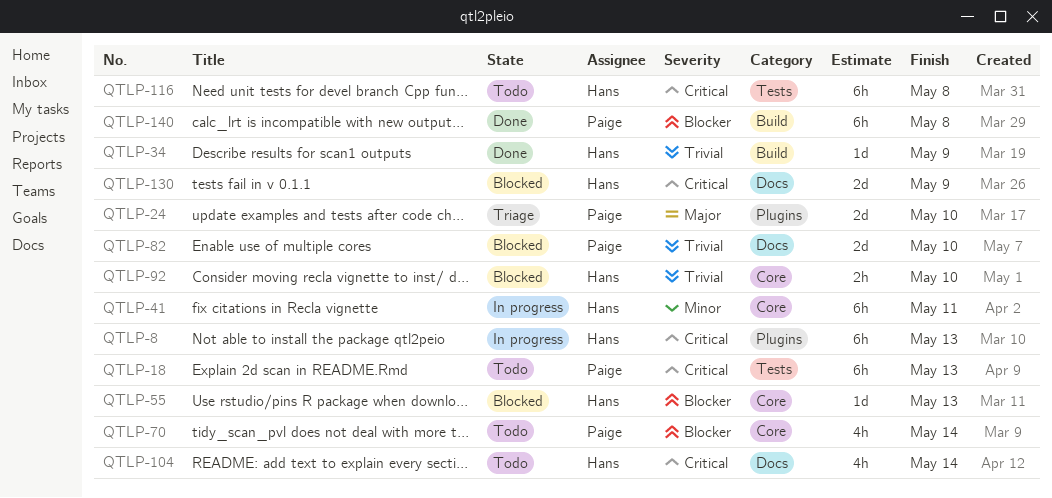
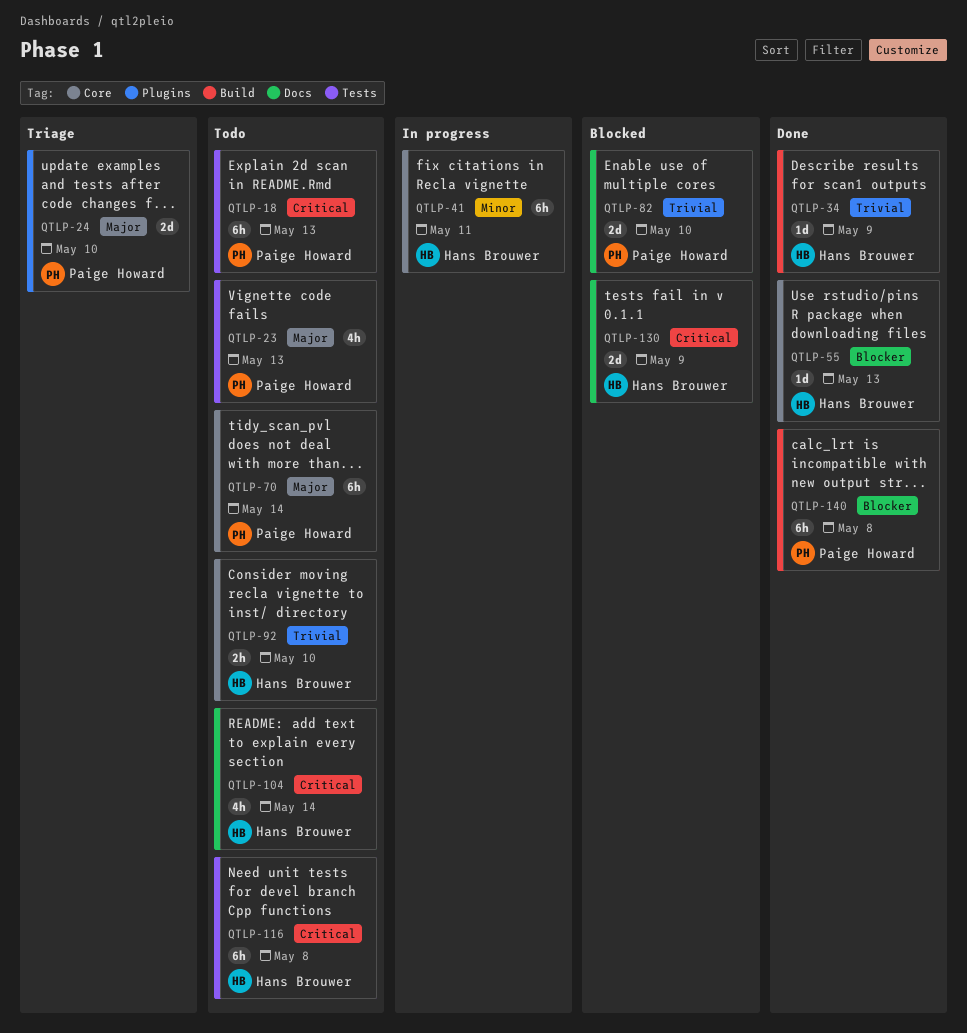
QTLP-8: present -> none
QTLP-23: none -> present
QTLP-55, status: Blocked -> Done
QTLP-70, priority: Blocker -> Major
QTLP-70, estimate: 4h -> 6h
QTLP-92, status: Blocked -> Todo

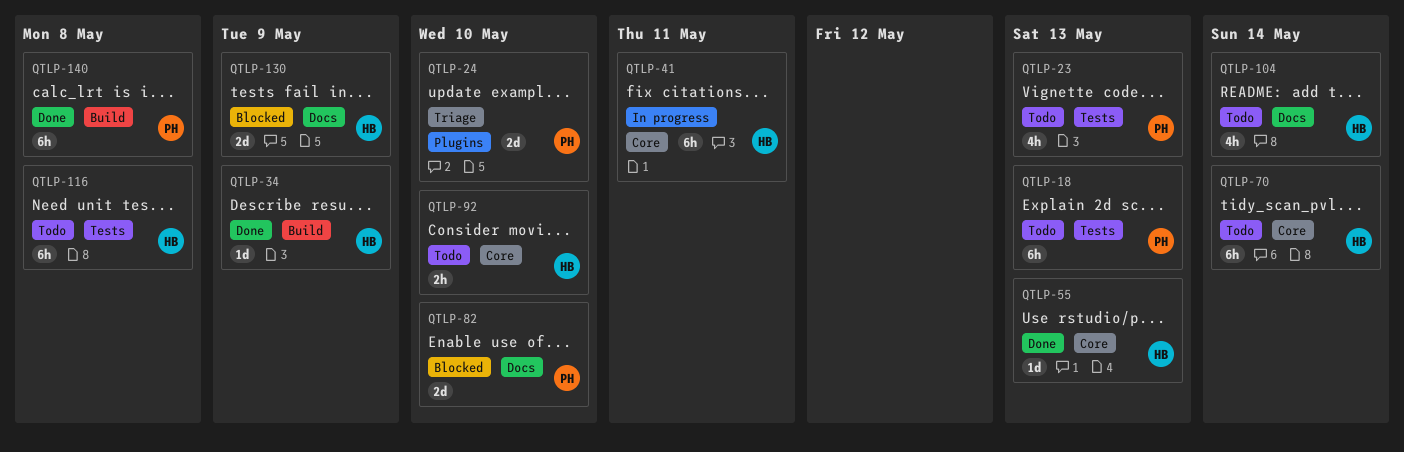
QTLP-70, owner: Paige Howard -> Hans Brouwer

